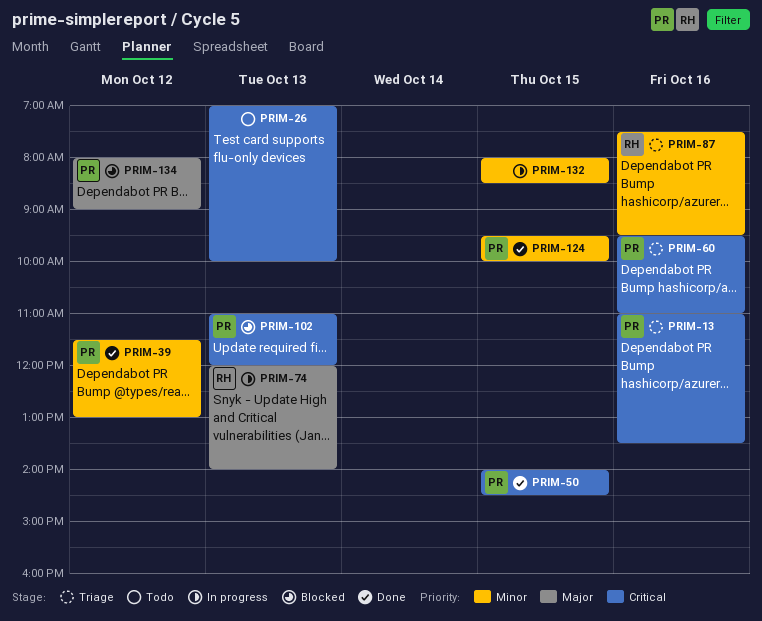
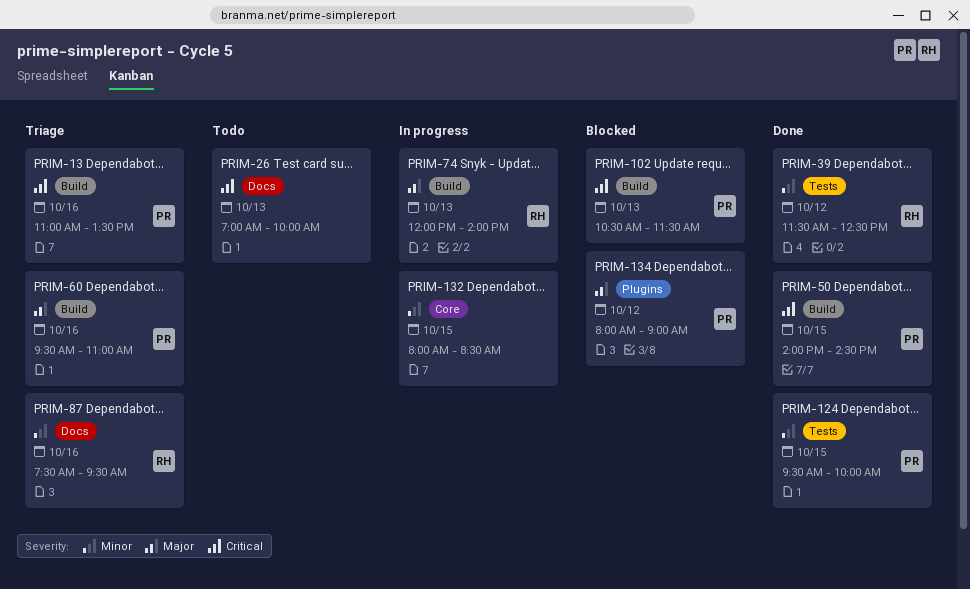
PRIM-39, owner: PR -> RH
PRIM-39, ends: 13:00 -> 12:30
PRIM-60, priority: Critical -> Major
PRIM-102, begins: 11:00 -> 10:30
PRIM-102, ends: 12:00 -> 11:30

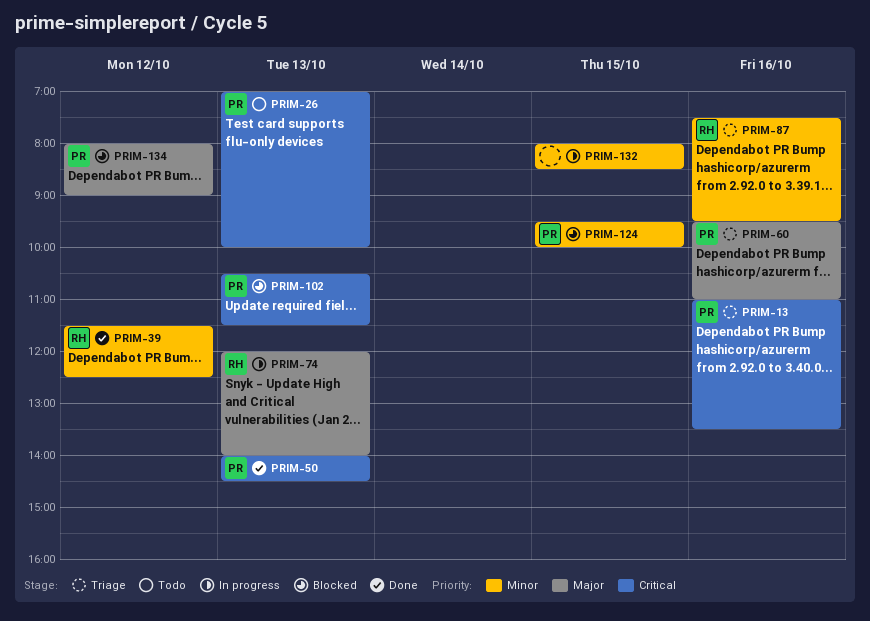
PRIM-26, owner: none -> PR
PRIM-50, day: Oct 15 -> Oct 13
PRIM-124, status: Done -> Blocked

